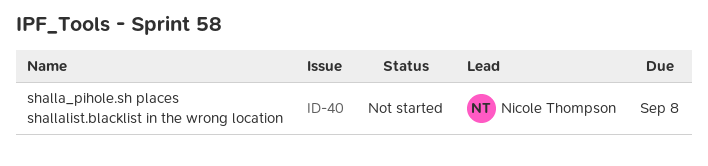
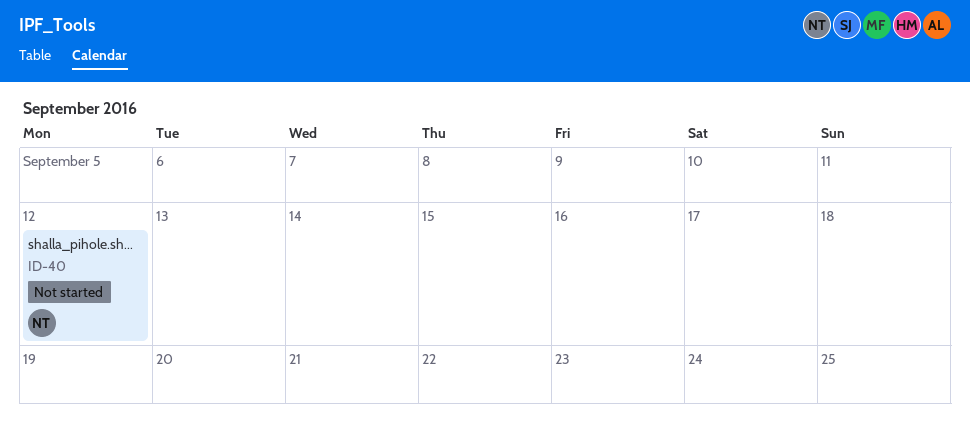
ID-40, due: Sep 8 -> Sep 12

